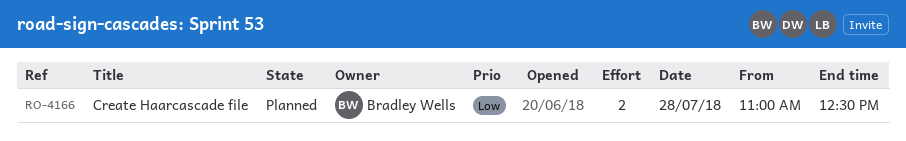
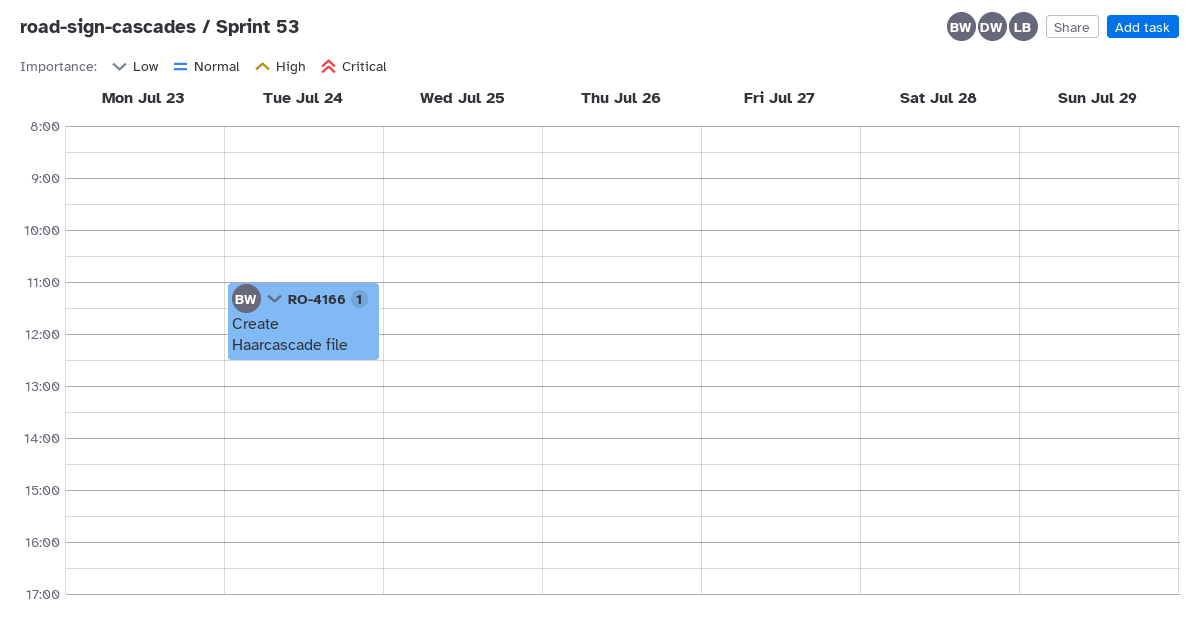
RO-4166, estimate: 2 -> 1
RO-4166, day: Jul 28 -> Jul 24

